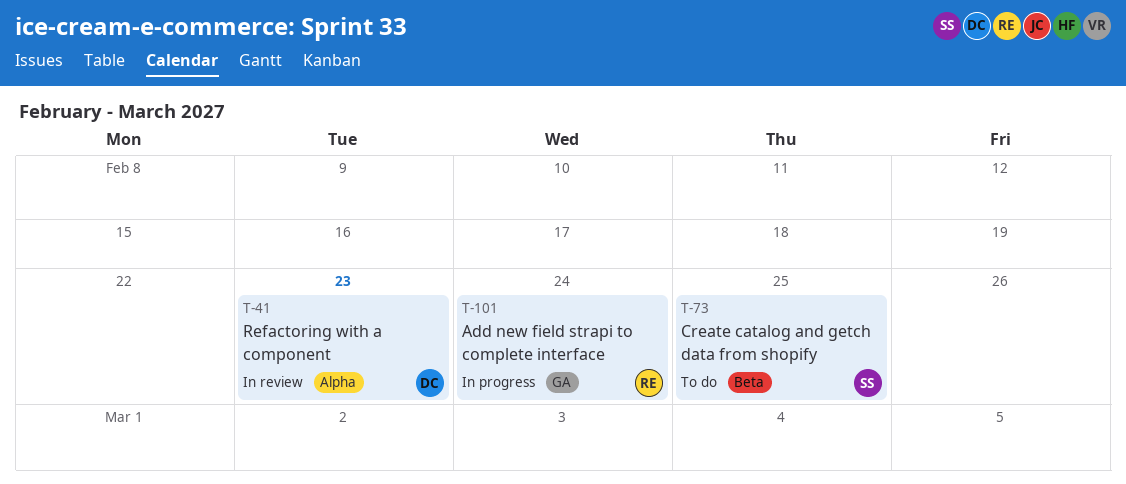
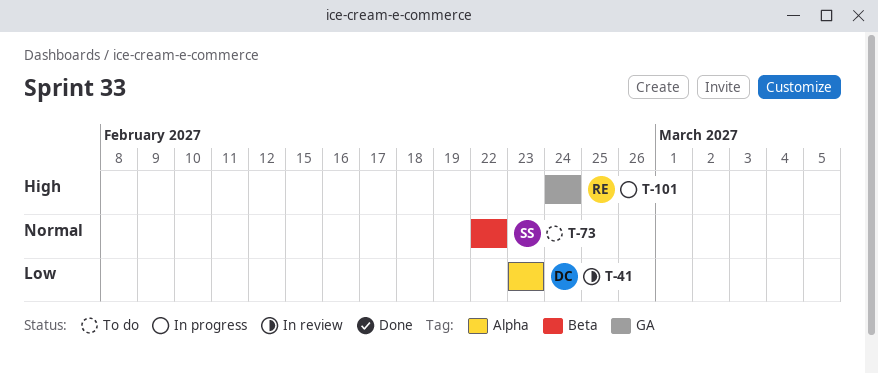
T-73, due: Feb 25 -> Feb 22

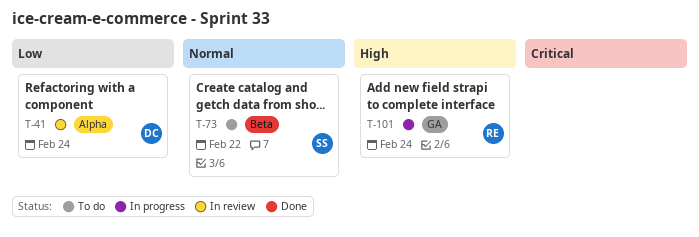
T-41, due: Feb 23 -> Feb 24

